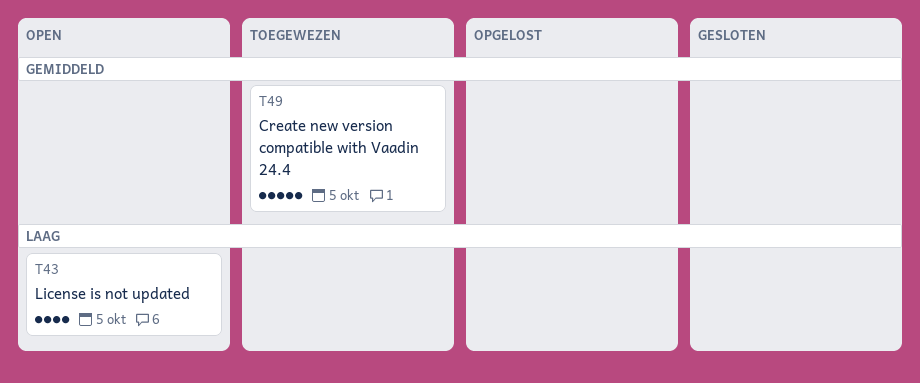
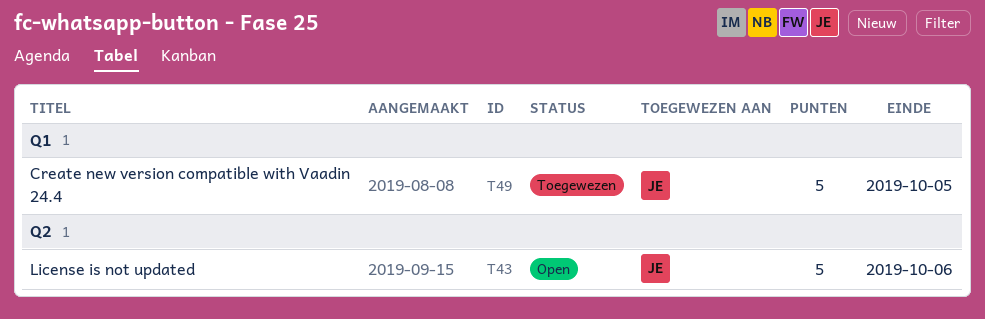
T43, estimate: 4 -> 5
T43, due: Oct 5 -> Oct 6

